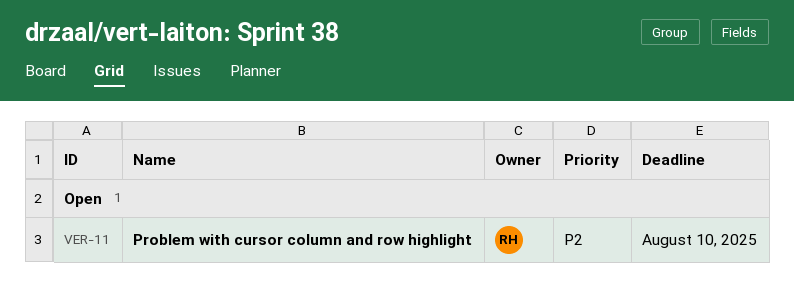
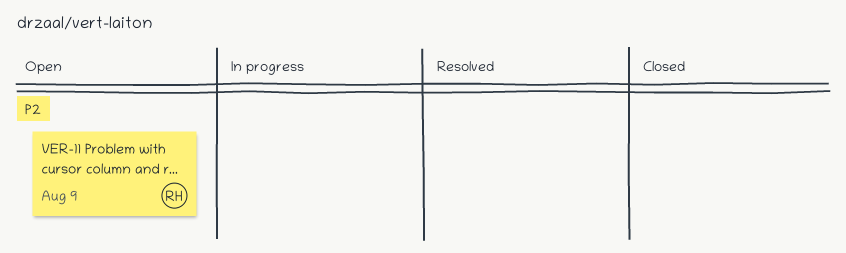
VER-11, due: Aug 10 -> Aug 9

